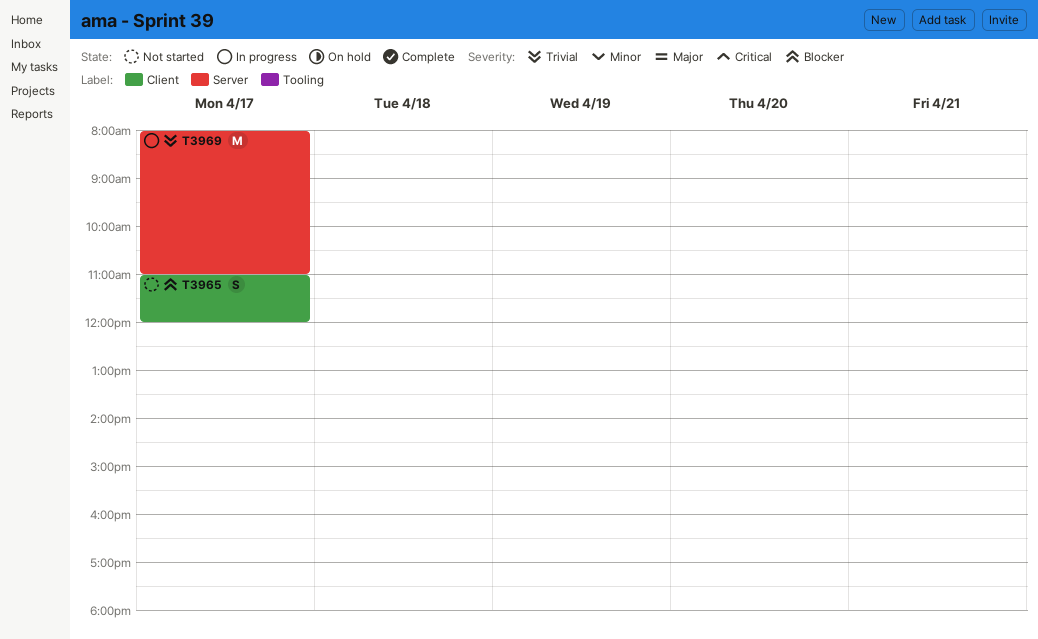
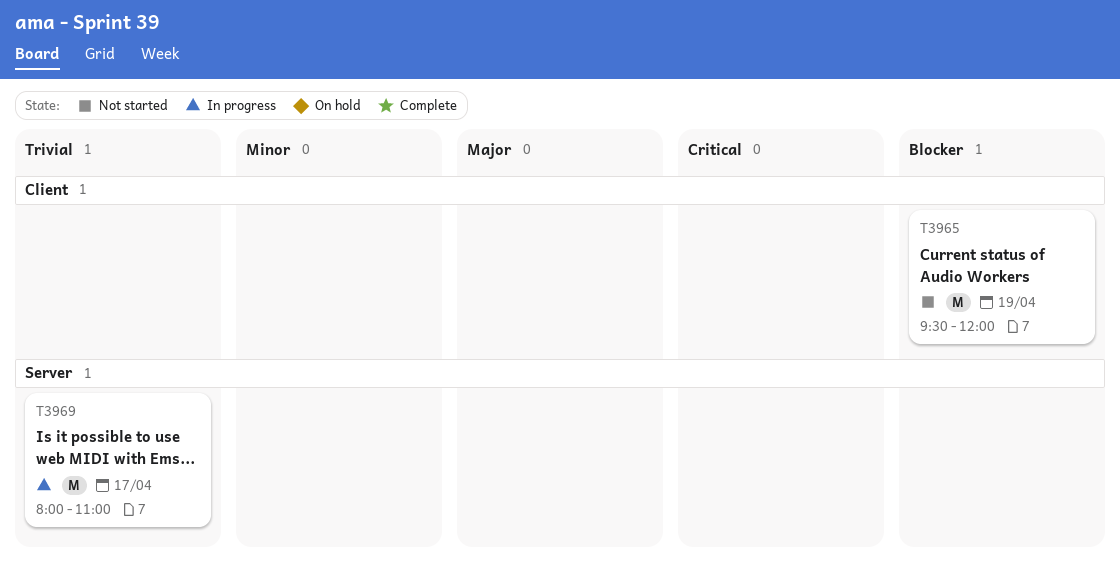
T3965, estimate: S -> M
T3965, day: Apr 17 -> Apr 19
T3965, begins: 11:00 -> 09:30

